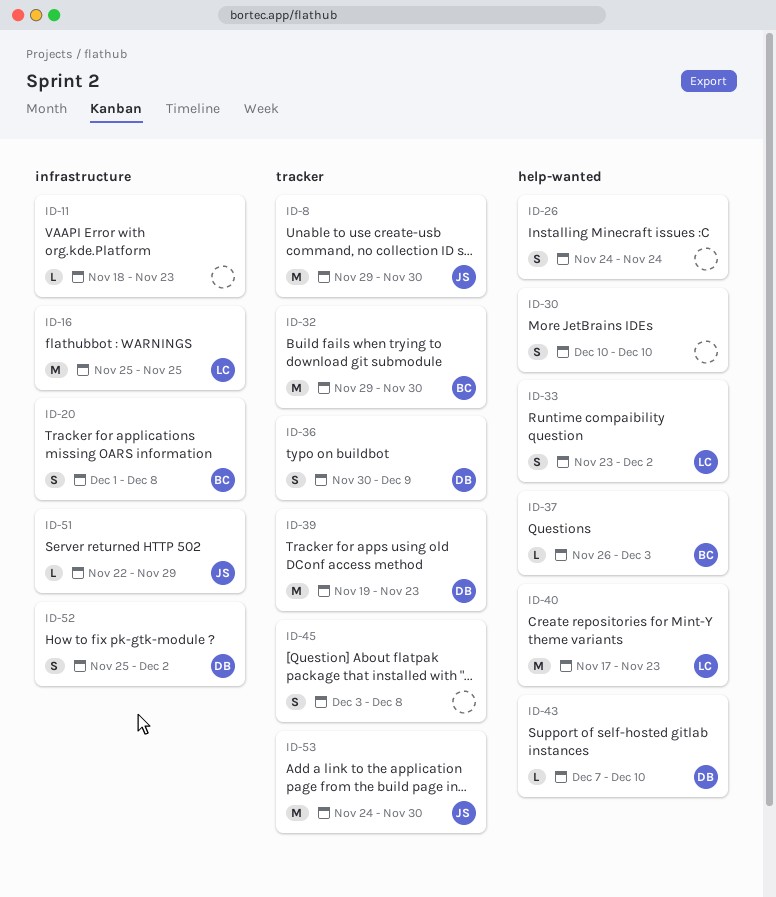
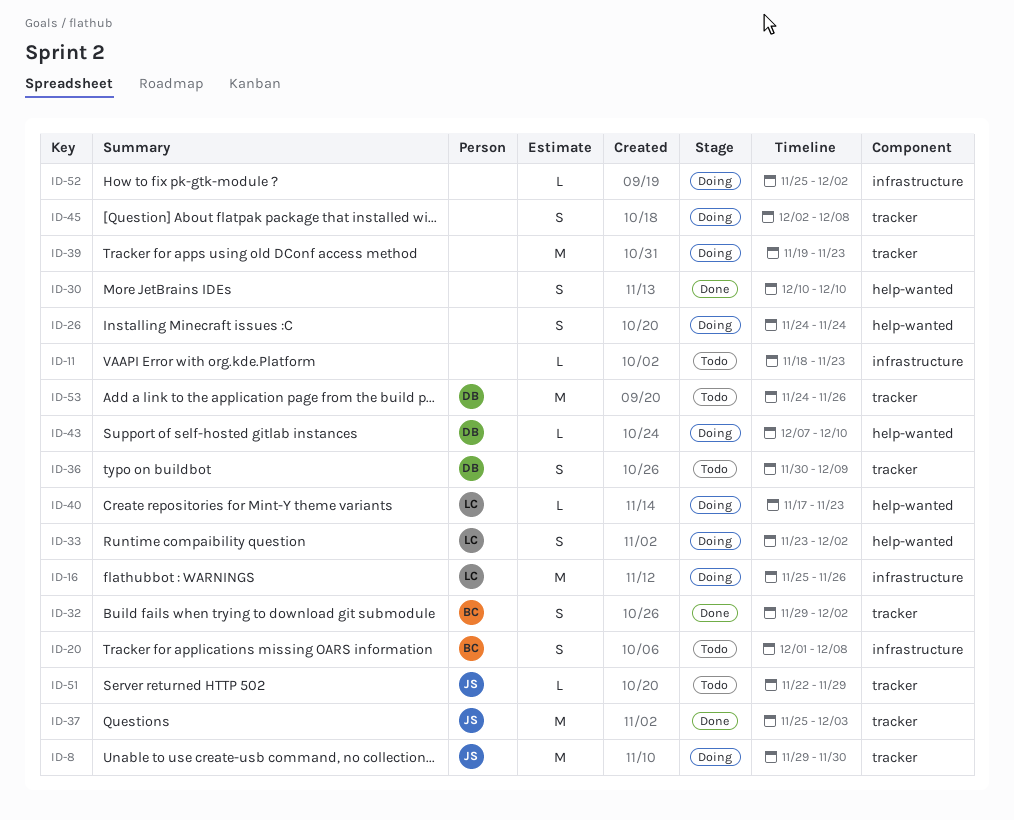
ID-16, due: Nov 25 -> Nov 26
ID-32, estimate: M -> S
ID-32, due: Nov 30 -> Dec 2
ID-37, owner: BC -> JS
ID-37, label: help-wanted -> tracker
ID-37, estimate: L -> M
ID-37, start: Nov 26 -> Nov 25
ID-39, owner: DB -> none
ID-40, estimate: M -> L
ID-45, start: Dec 3 -> Dec 2
ID-51, label: infrastructure -> tracker
ID-52, owner: DB -> none
ID-52, estimate: S -> L
ID-53, owner: JS -> DB
ID-53, due: Nov 30 -> Nov 26

